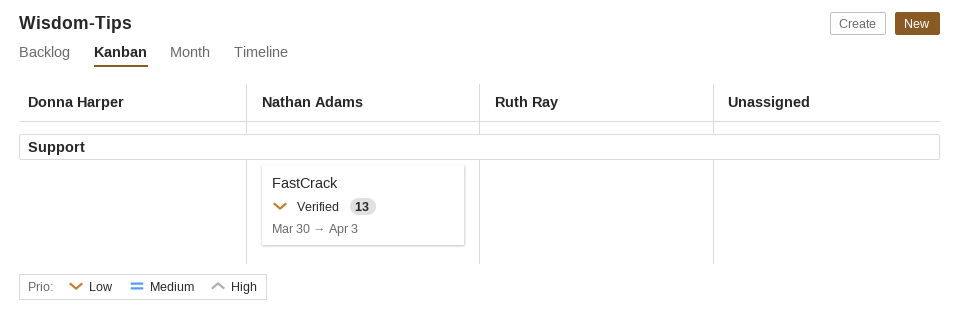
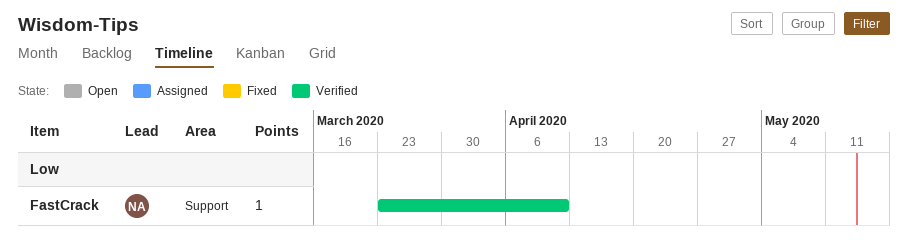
FastCrack, estimate: 13 -> 1
FastCrack, start: Mar 30 -> Mar 23
FastCrack, due: Apr 3 -> Apr 10

